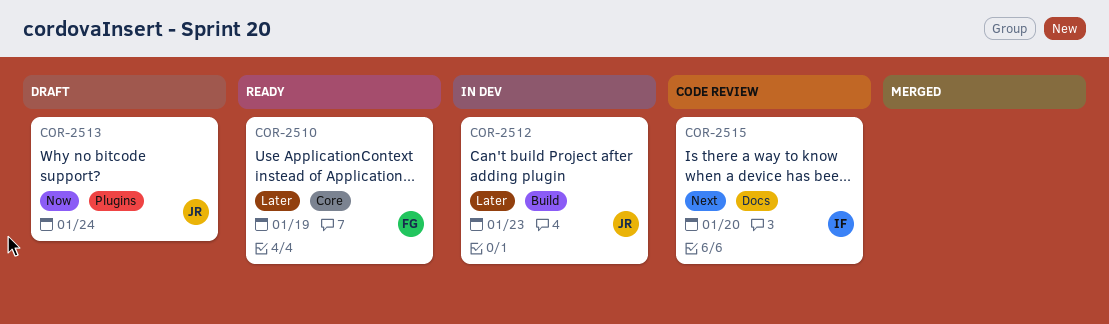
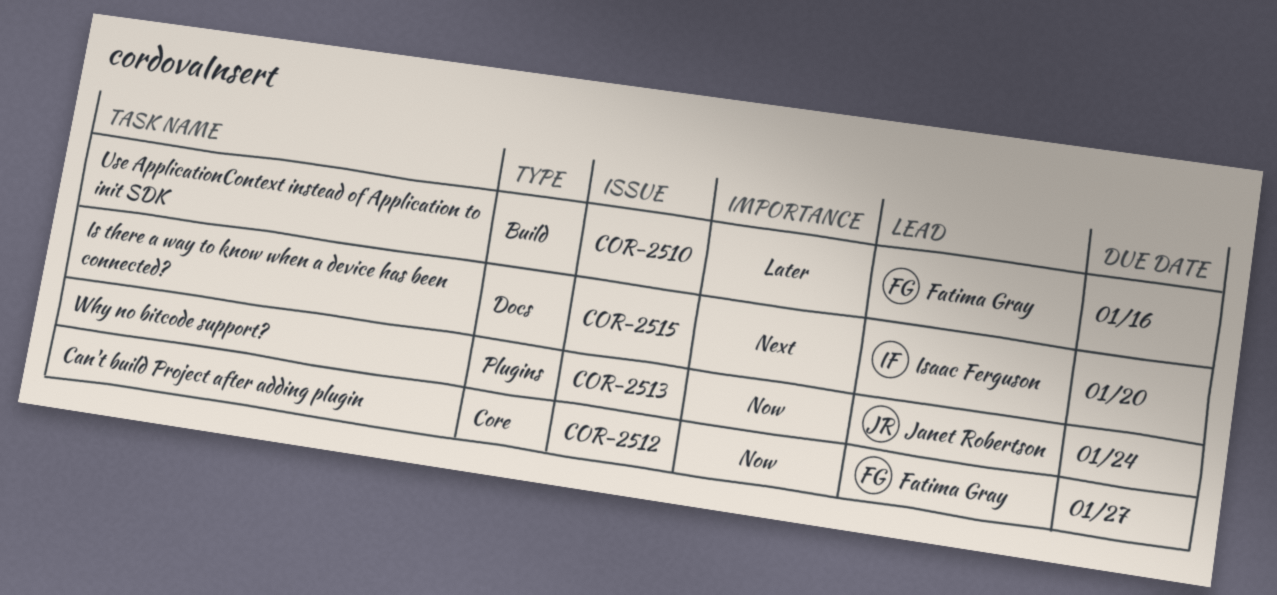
COR-2510, label: Core -> Build
COR-2510, due: Jan 19 -> Jan 16
COR-2512, owner: Janet Robertson -> Fatima Gray
COR-2512, priority: Later -> Now
COR-2512, label: Build -> Core
COR-2512, due: Jan 23 -> Jan 27

